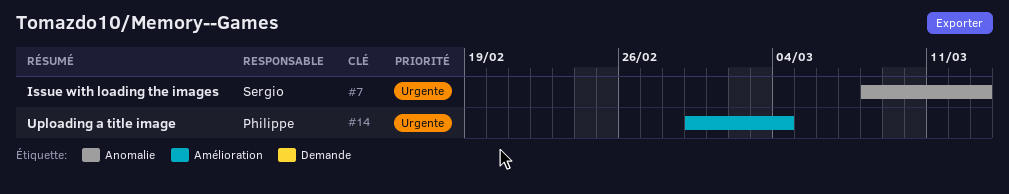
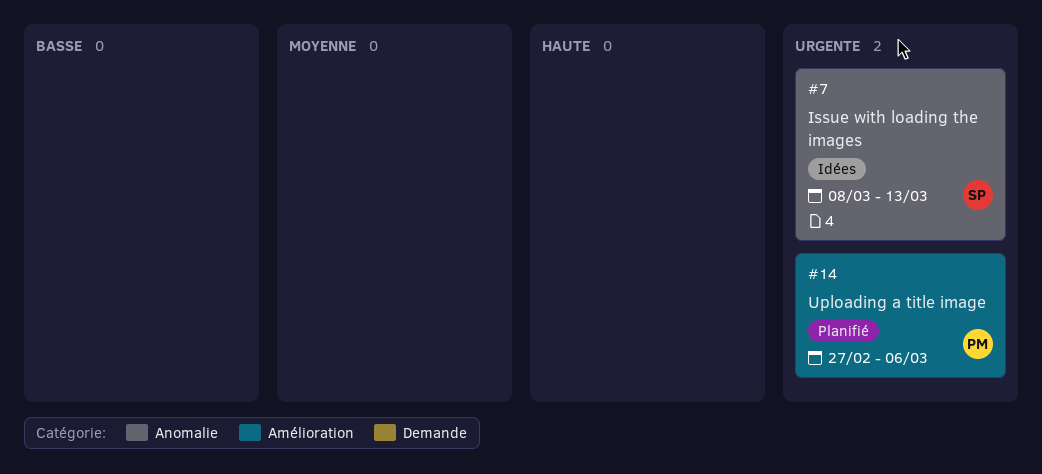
#14, start: Feb 29 -> Feb 27
#14, due: Mar 4 -> Mar 6

